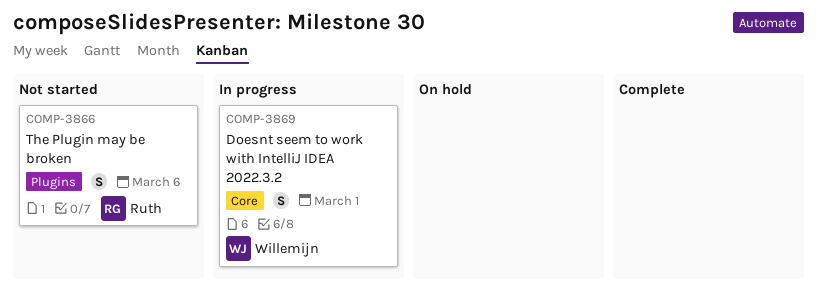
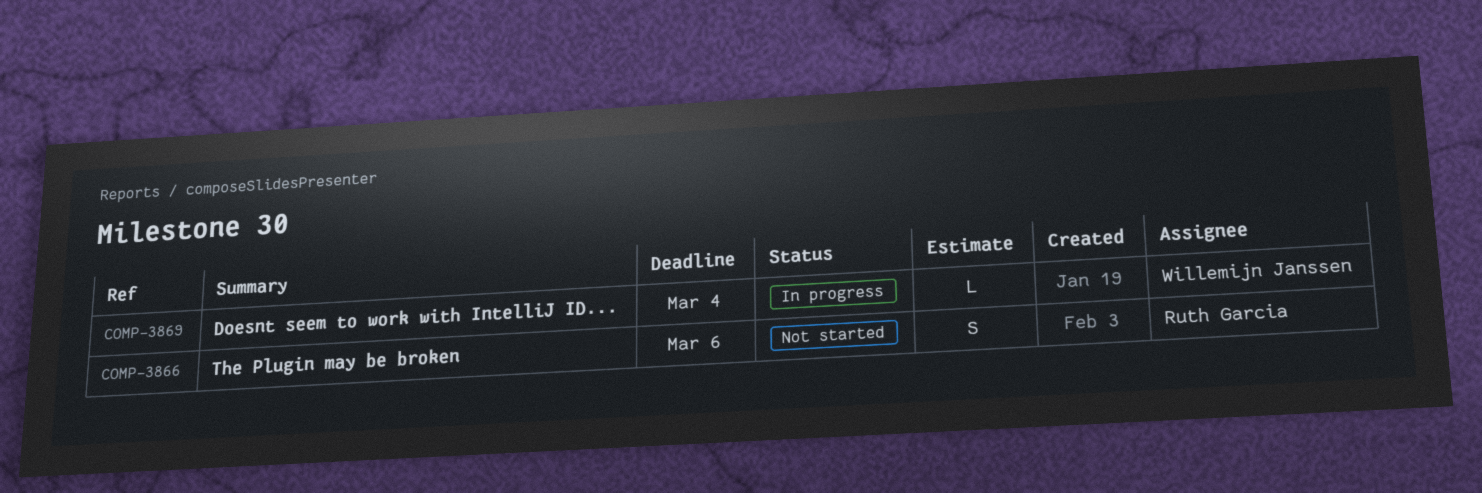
COMP-3869, estimate: S -> L
COMP-3869, due: Mar 1 -> Mar 4

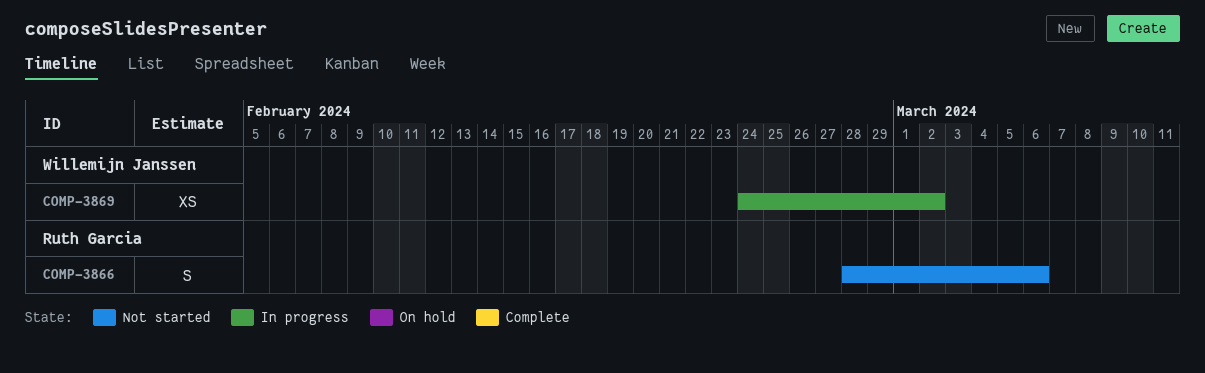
COMP-3869, estimate: L -> XS
COMP-3869, due: Mar 4 -> Mar 2

